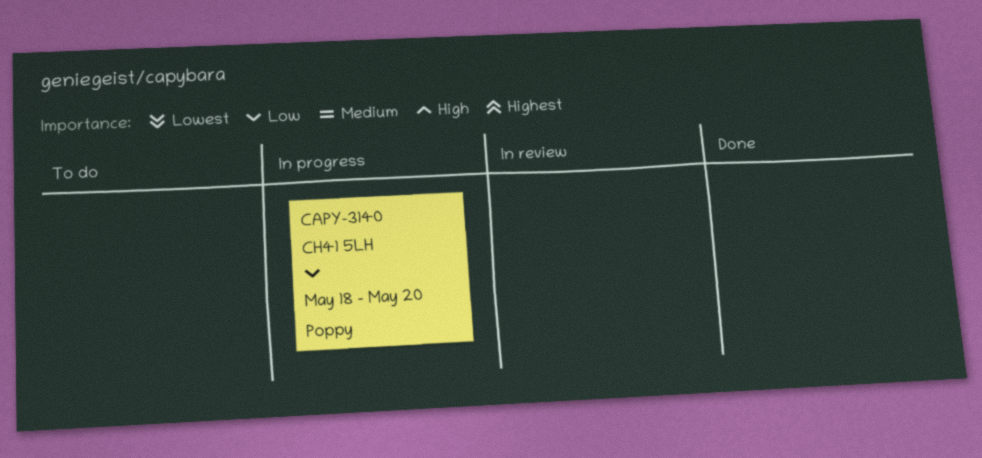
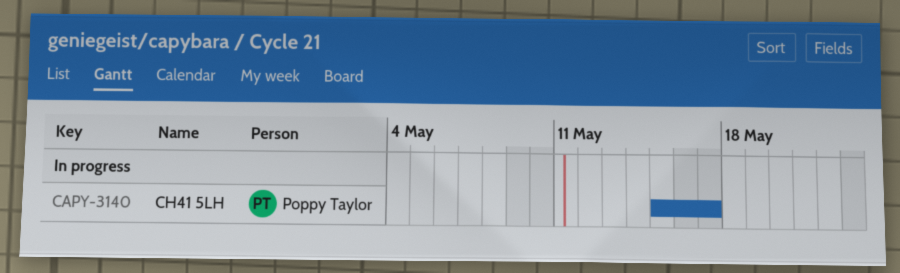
CAPY-3140, start: May 18 -> May 15
CAPY-3140, due: May 20 -> May 17

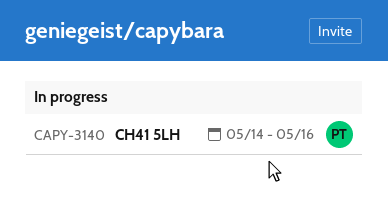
CAPY-3140, start: May 15 -> May 14
CAPY-3140, due: May 17 -> May 16

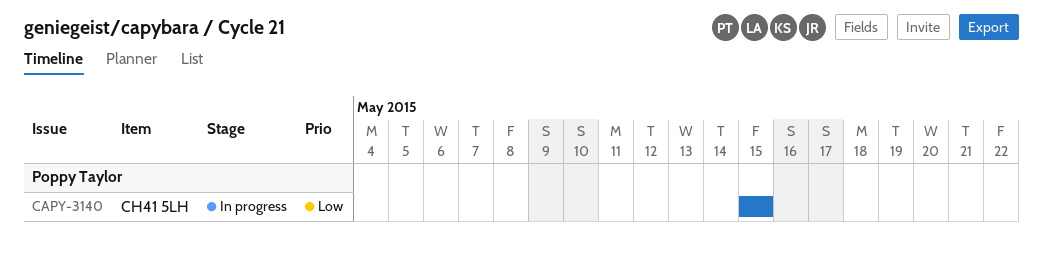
CAPY-3140, start: May 14 -> May 15
CAPY-3140, due: May 16 -> May 15

